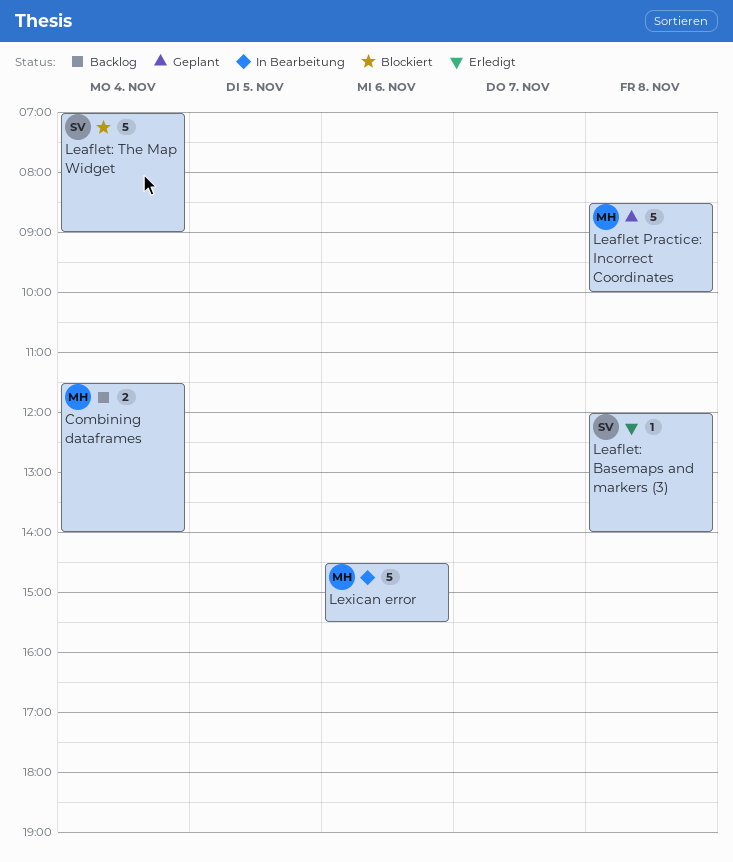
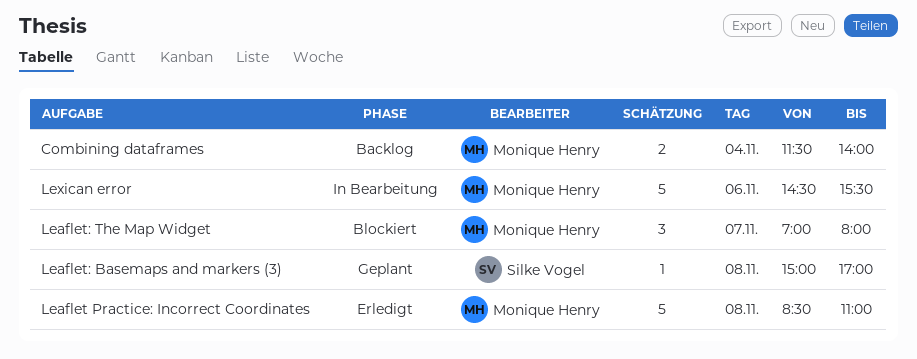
Leaflet Practice: Incorrect Coordinates, status: Geplant -> Erledigt
Leaflet Practice: Incorrect Coordinates, ends: 10:00 -> 11:00
Leaflet: Basemaps and markers (3), status: Erledigt -> Geplant
Leaflet: Basemaps and markers (3), begins: 12:00 -> 15:00
Leaflet: Basemaps and markers (3), ends: 14:00 -> 17:00
Leaflet: The Map Widget, owner: Silke Vogel -> Monique Henry
Leaflet: The Map Widget, estimate: 5 -> 3
Leaflet: The Map Widget, day: Nov 4 -> Nov 7
Leaflet: The Map Widget, ends: 09:00 -> 08:00

